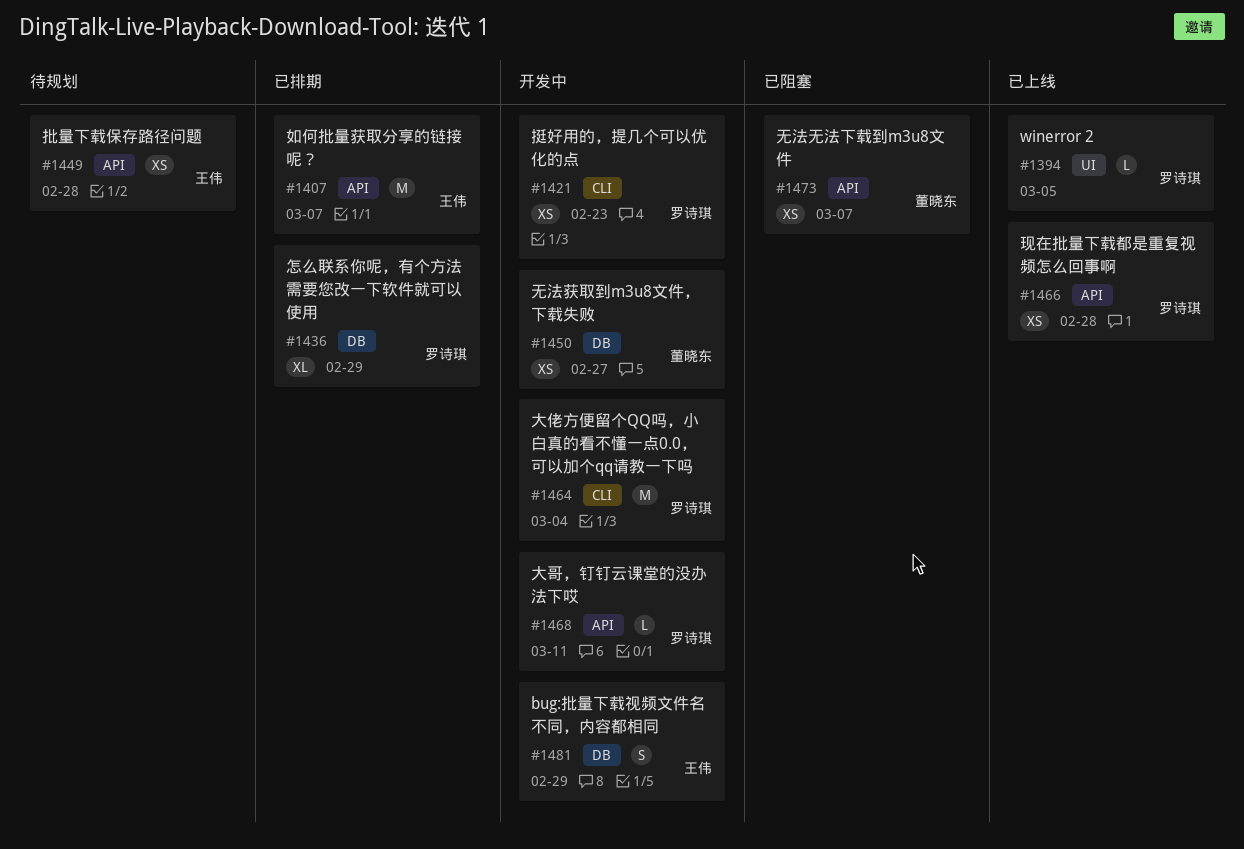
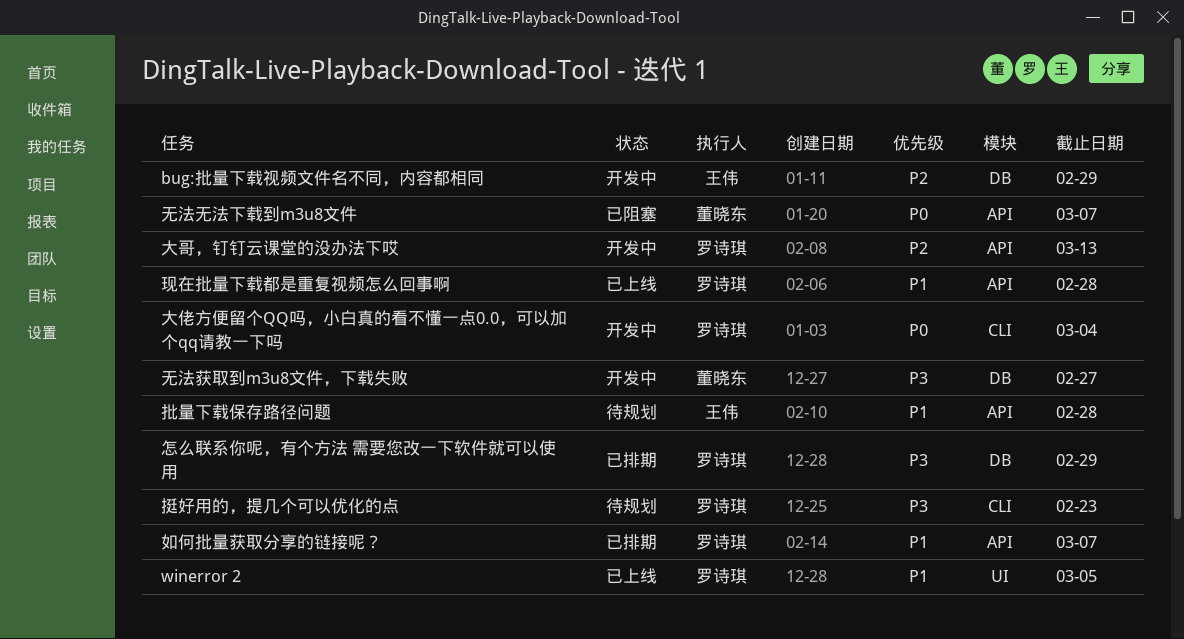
大哥，钉钉云课堂的没办法下哎, due: Mar 11 -> Mar 13
如何批量获取分享的链接呢？, owner: 王伟 -> 罗诗琪
挺好用的，提几个可以优化的点, status: 开发中 -> 待规划

